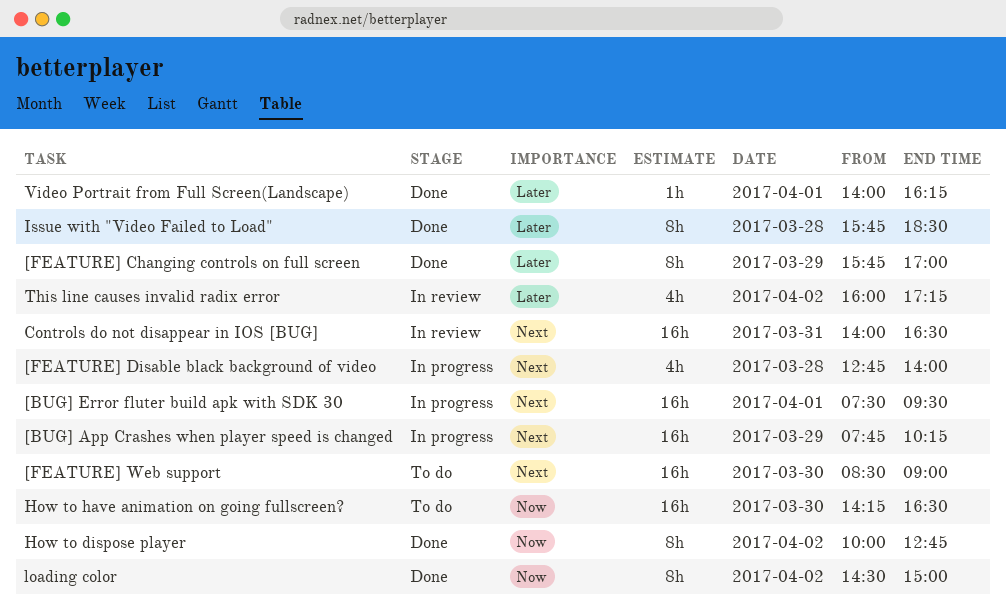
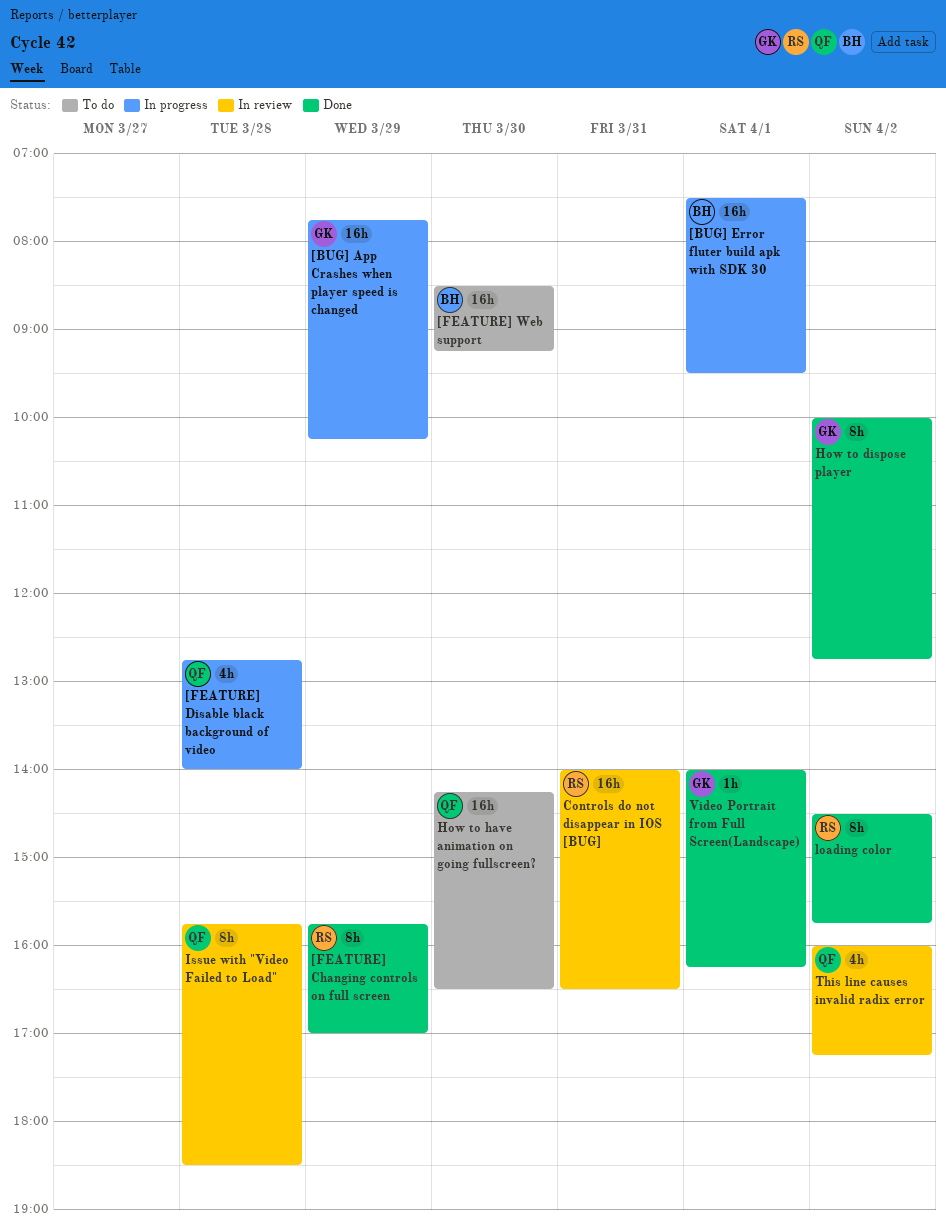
[FEATURE] Web support, ends: 09:00 -> 09:15
Issue with "Video Failed to Load", status: Done -> In review
loading color, ends: 15:00 -> 15:45

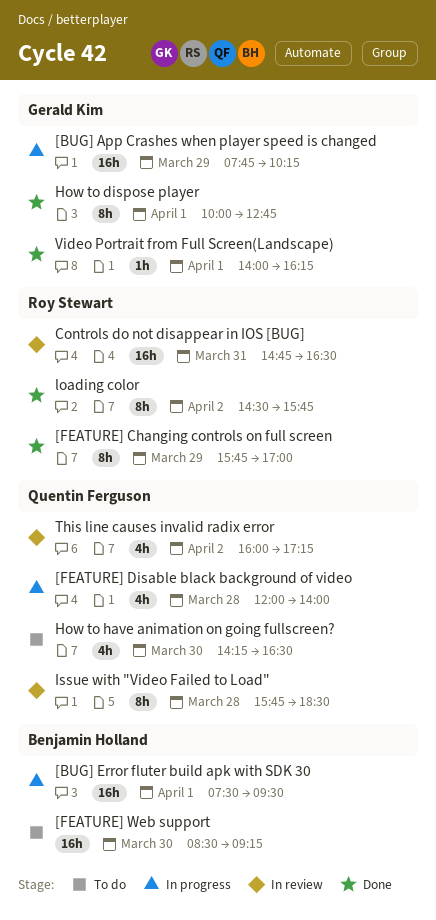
[FEATURE] Disable black background of video, begins: 12:45 -> 12:00
Controls do not disappear in IOS [BUG], begins: 14:00 -> 14:45
How to dispose player, day: Apr 2 -> Apr 1
How to have animation on going fullscreen?, estimate: 16h -> 4h

